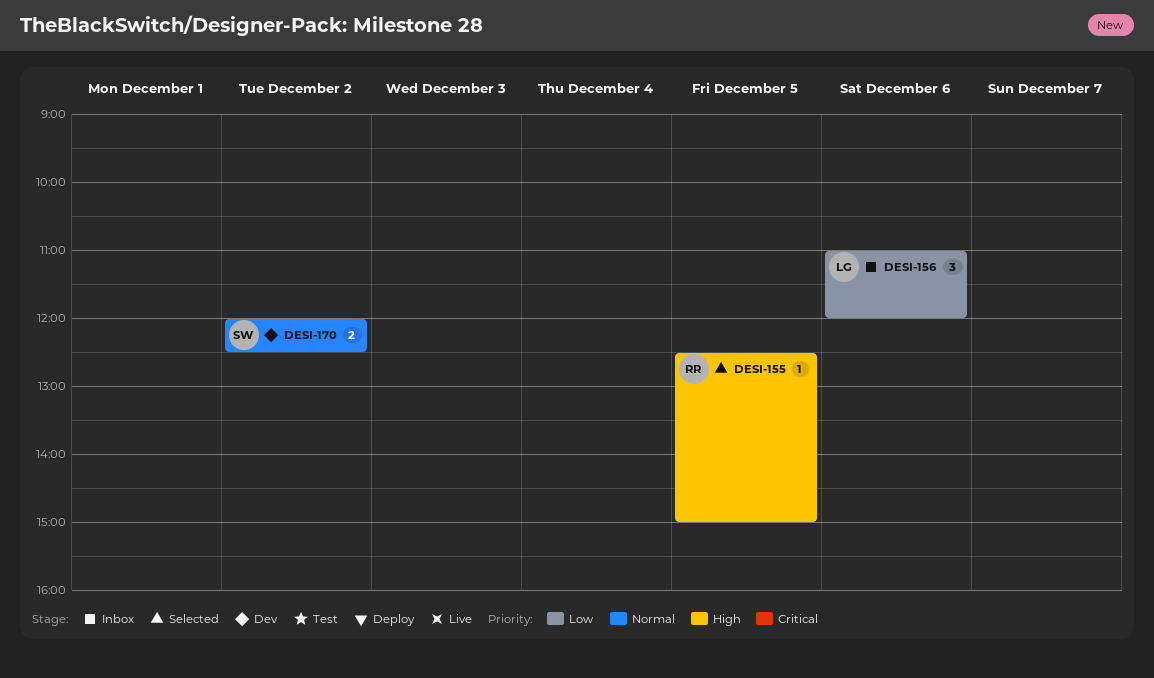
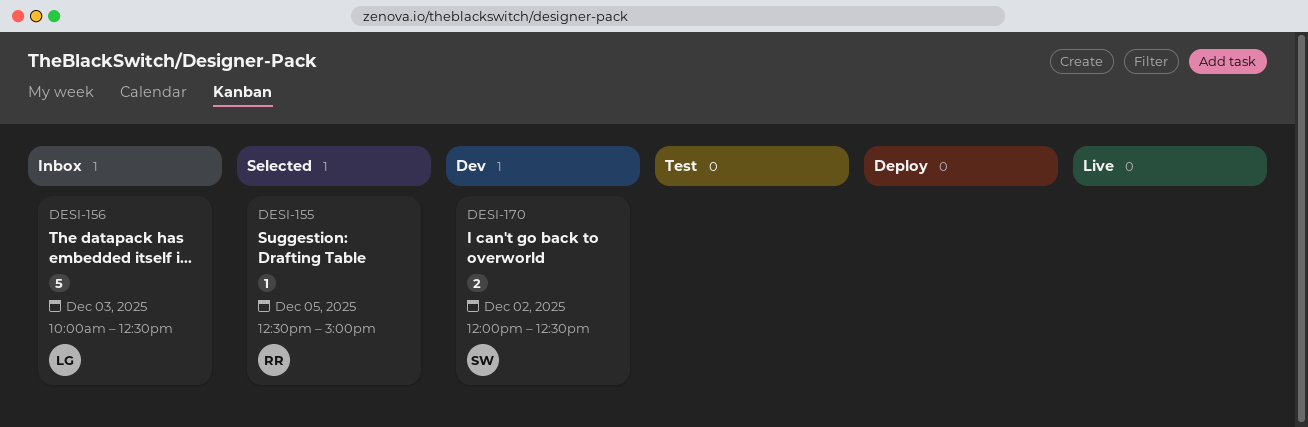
DESI-156, estimate: 3 -> 5
DESI-156, day: Dec 6 -> Dec 3
DESI-156, begins: 11:00 -> 10:00
DESI-156, ends: 12:00 -> 12:30

